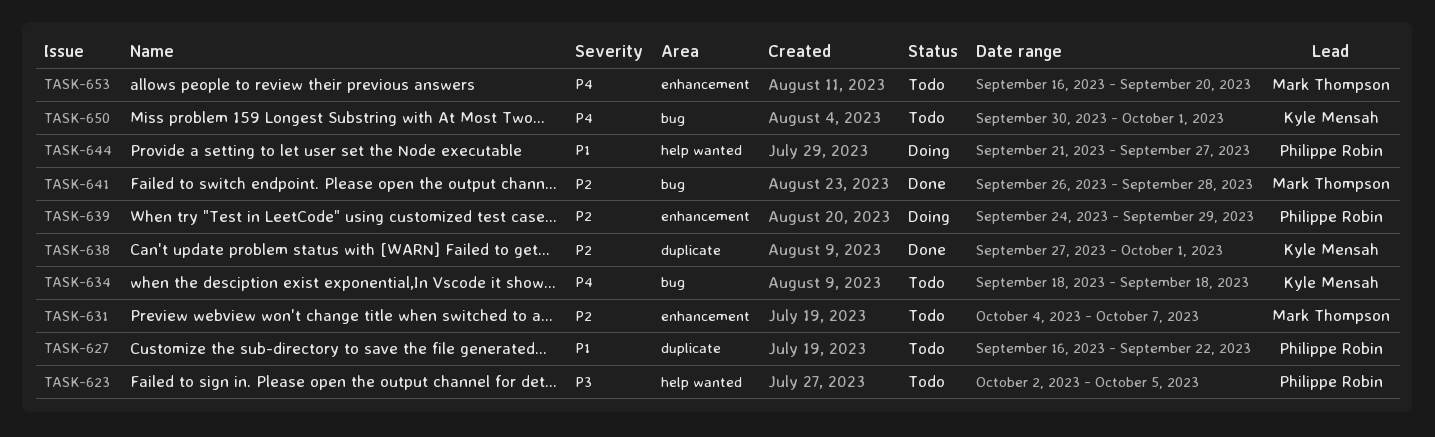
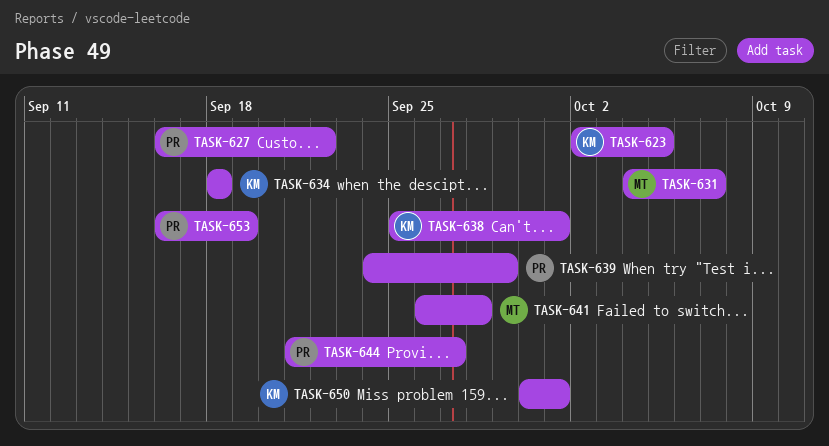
TASK-623, owner: Philippe Robin -> Kyle Mensah
TASK-638, start: Sep 27 -> Sep 25
TASK-653, owner: Mark Thompson -> Philippe Robin
TASK-653, due: Sep 20 -> Sep 19

